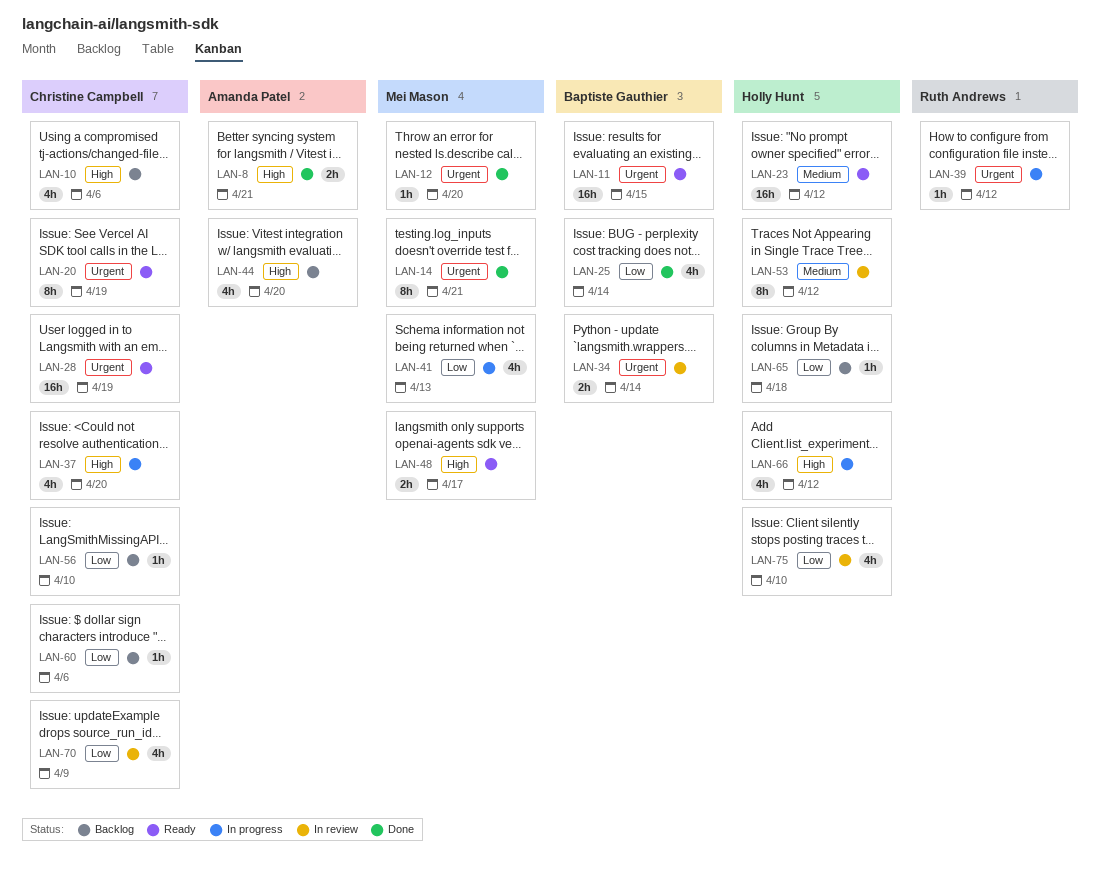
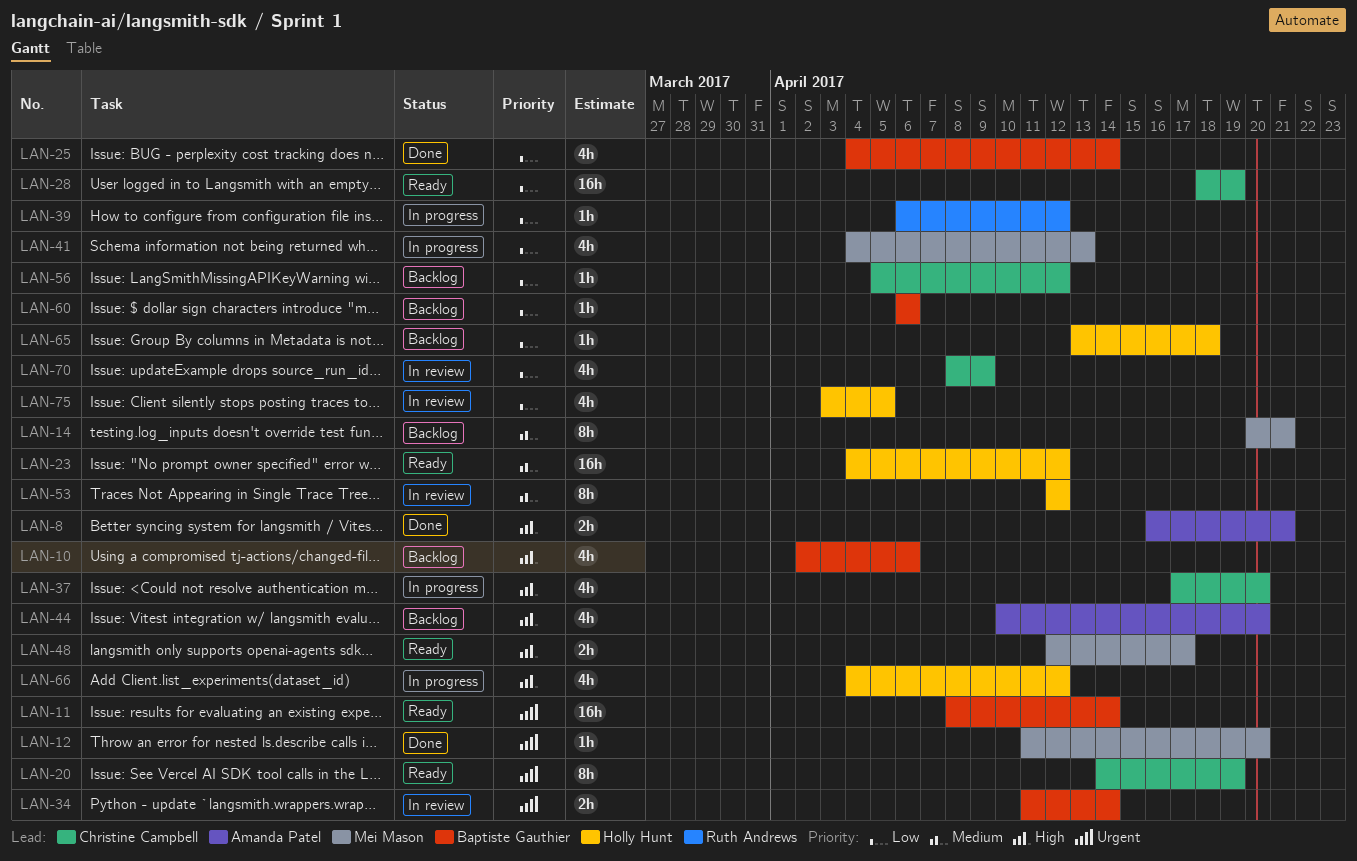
LAN-10, owner: Christine Campbell -> Baptiste Gauthier
LAN-11, due: Apr 15 -> Apr 14
LAN-14, status: Done -> Backlog
LAN-14, priority: Urgent -> Medium
LAN-28, priority: Urgent -> Low
LAN-39, priority: Urgent -> Low
LAN-56, due: Apr 10 -> Apr 12
LAN-60, owner: Christine Campbell -> Baptiste Gauthier
LAN-75, due: Apr 10 -> Apr 5

